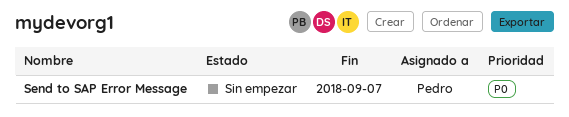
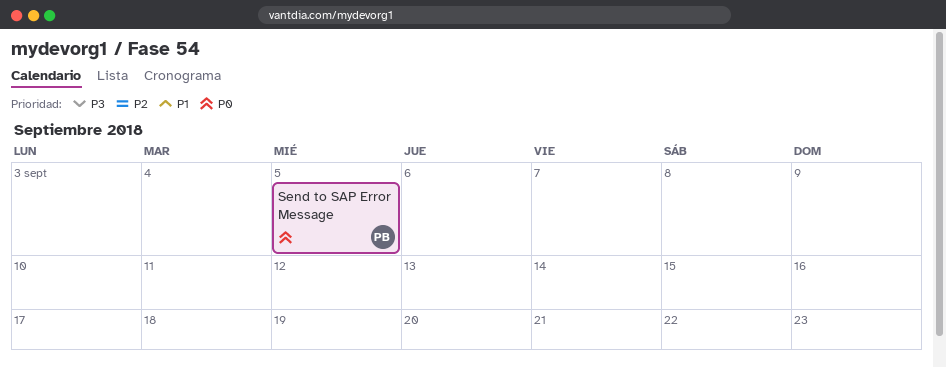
Send to SAP Error Message, due: Sep 7 -> Sep 5

